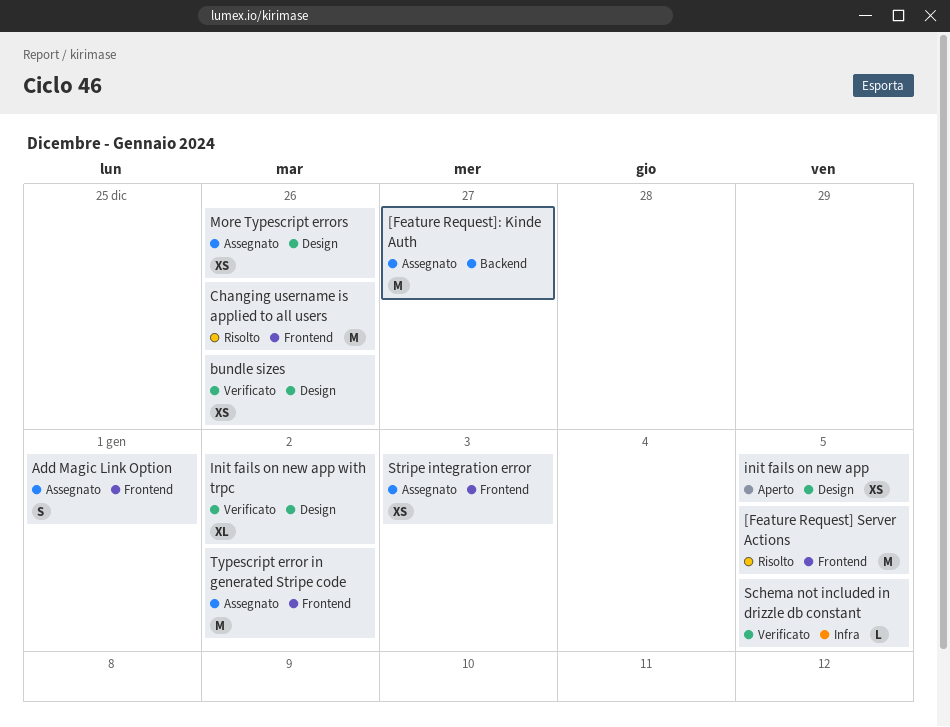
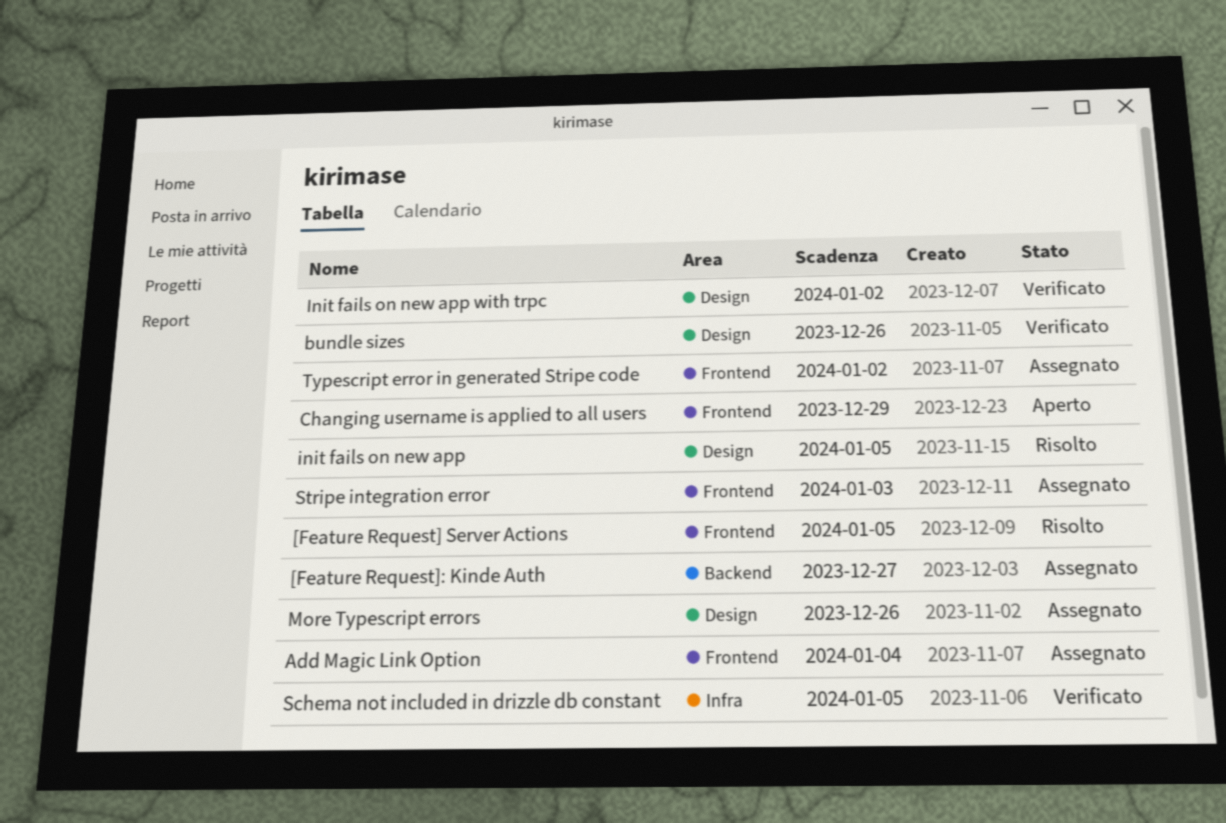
Add Magic Link Option, due: Jan 1 -> Jan 4
Changing username is applied to all users, status: Risolto -> Aperto
Changing username is applied to all users, due: Dec 26 -> Dec 29
init fails on new app, status: Aperto -> Risolto

